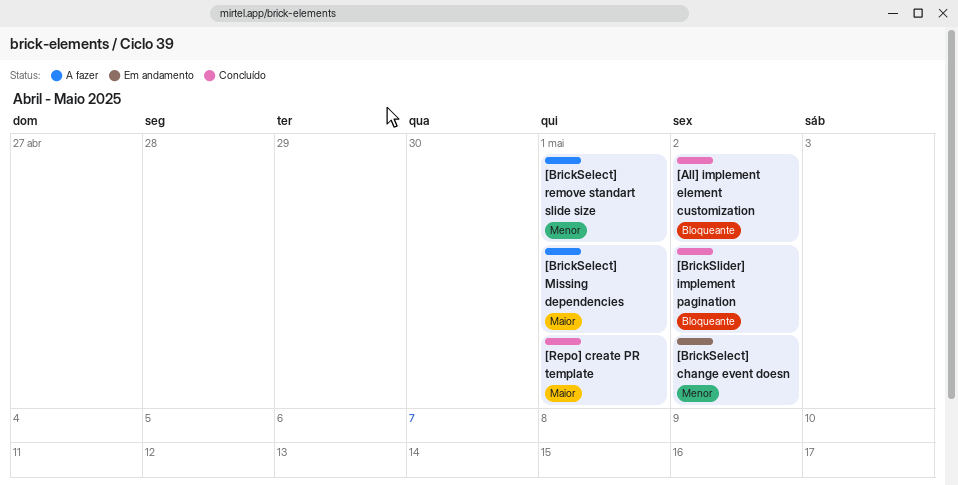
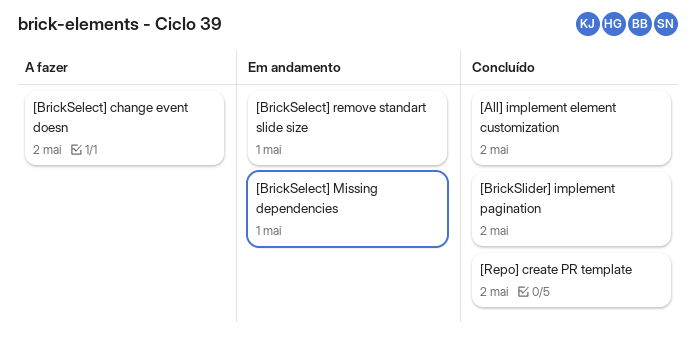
[BrickSelect] change event doesn, status: Em andamento -> A fazer
[BrickSelect] Missing dependencies, status: A fazer -> Em andamento
[BrickSelect] remove standart slide size, status: A fazer -> Em andamento
[Repo] create PR template, due: May 1 -> May 2

